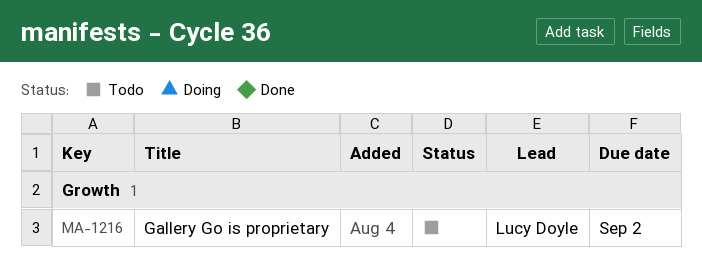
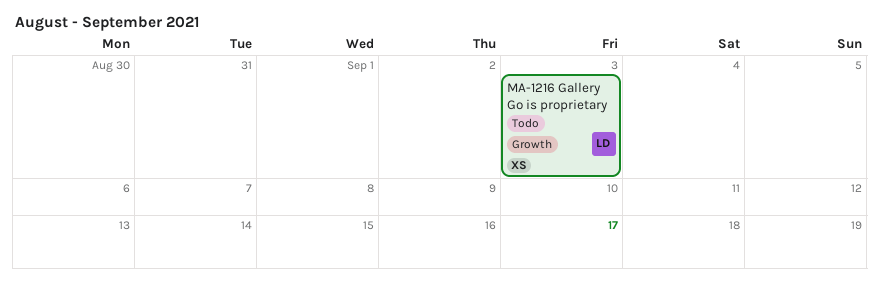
MA-1216, due: Sep 2 -> Sep 3

